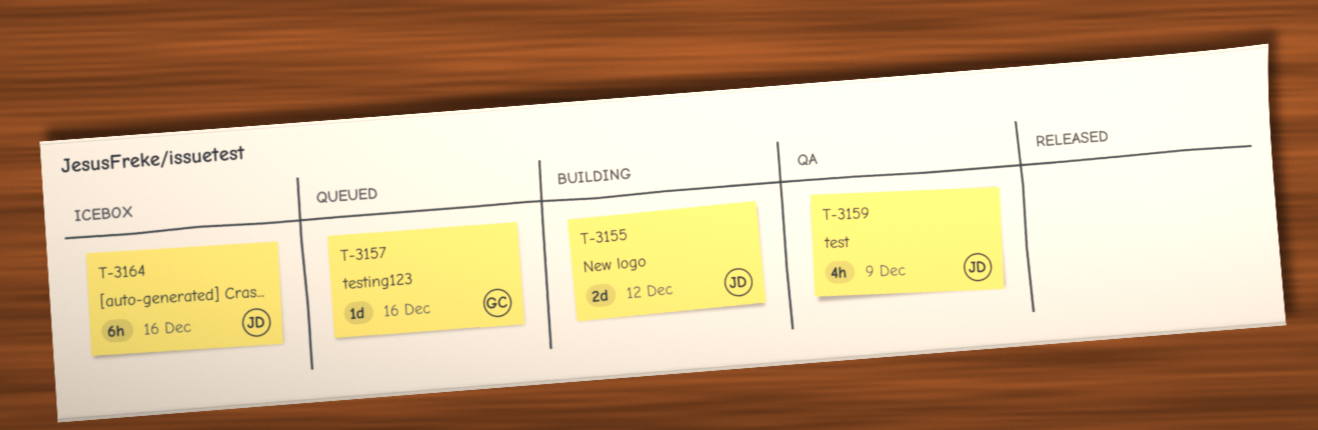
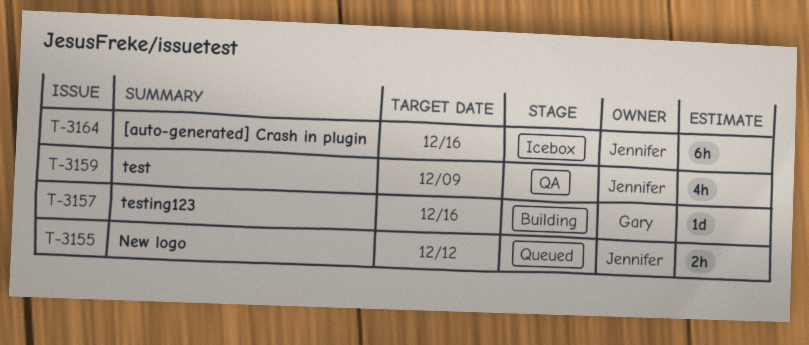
T-3155, status: Building -> Queued
T-3155, estimate: 2d -> 2h
T-3157, status: Queued -> Building

